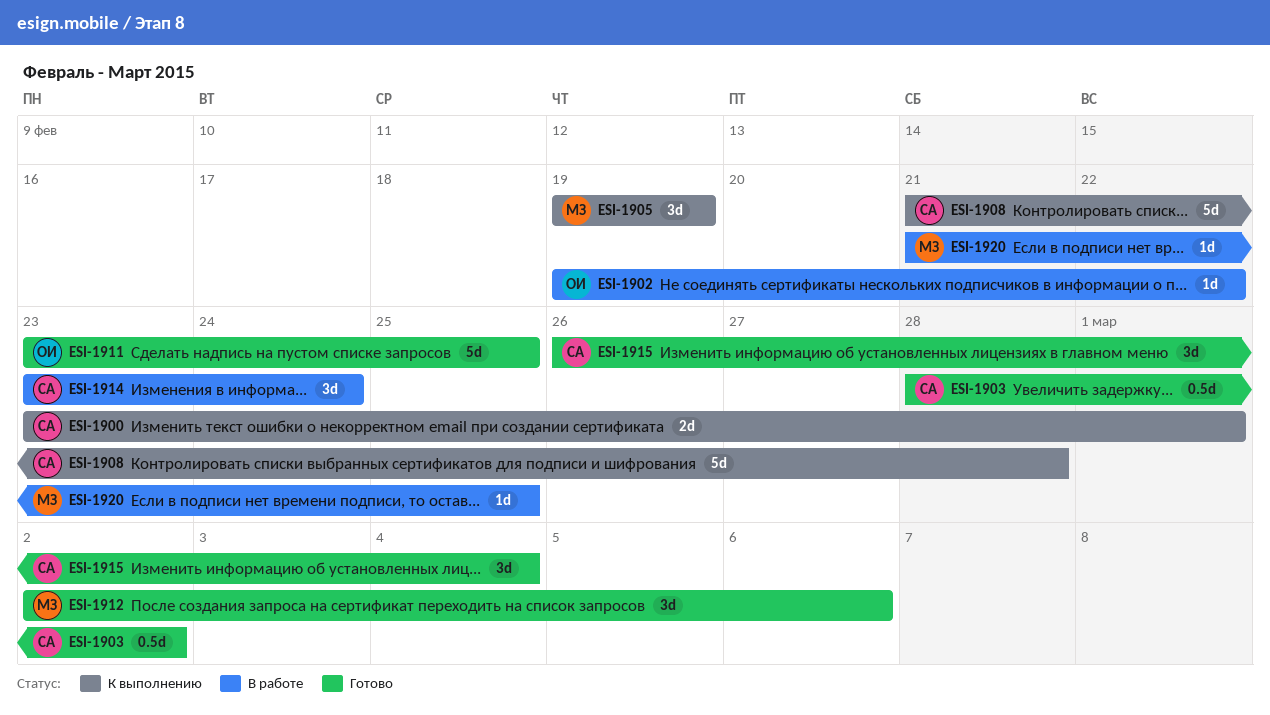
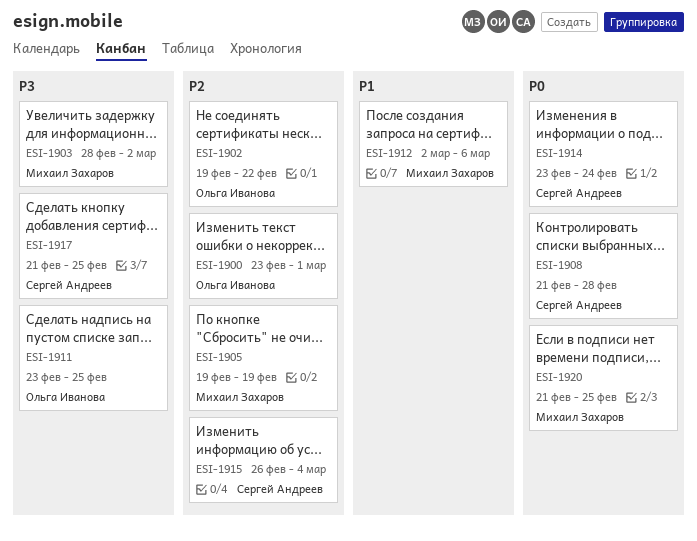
ESI-1900, owner: Сергей Андреев -> Ольга Иванова
ESI-1903, owner: Сергей Андреев -> Михаил Захаров
ESI-1917: none -> present

